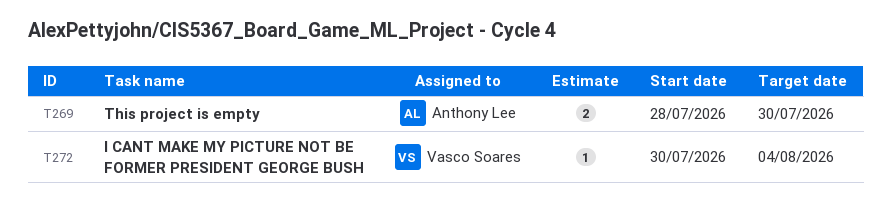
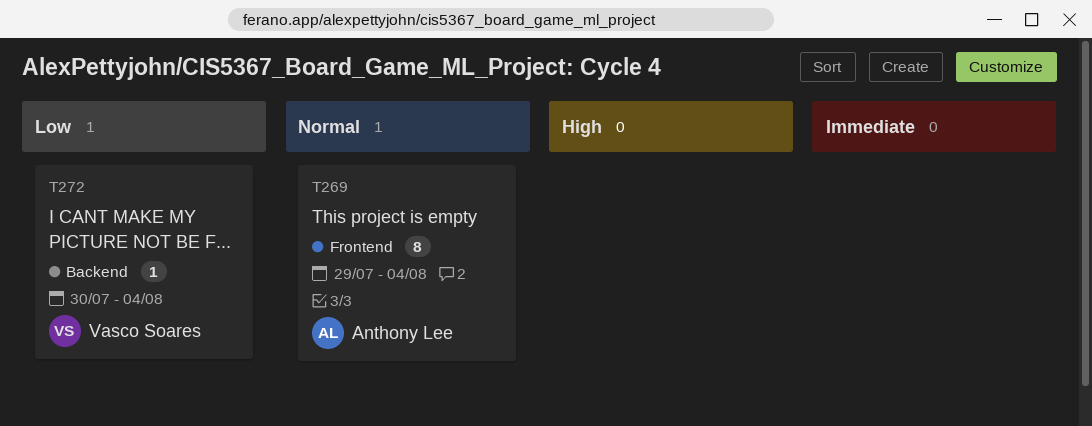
T269, estimate: 2 -> 8
T269, start: Jul 28 -> Jul 29
T269, due: Jul 30 -> Aug 4

